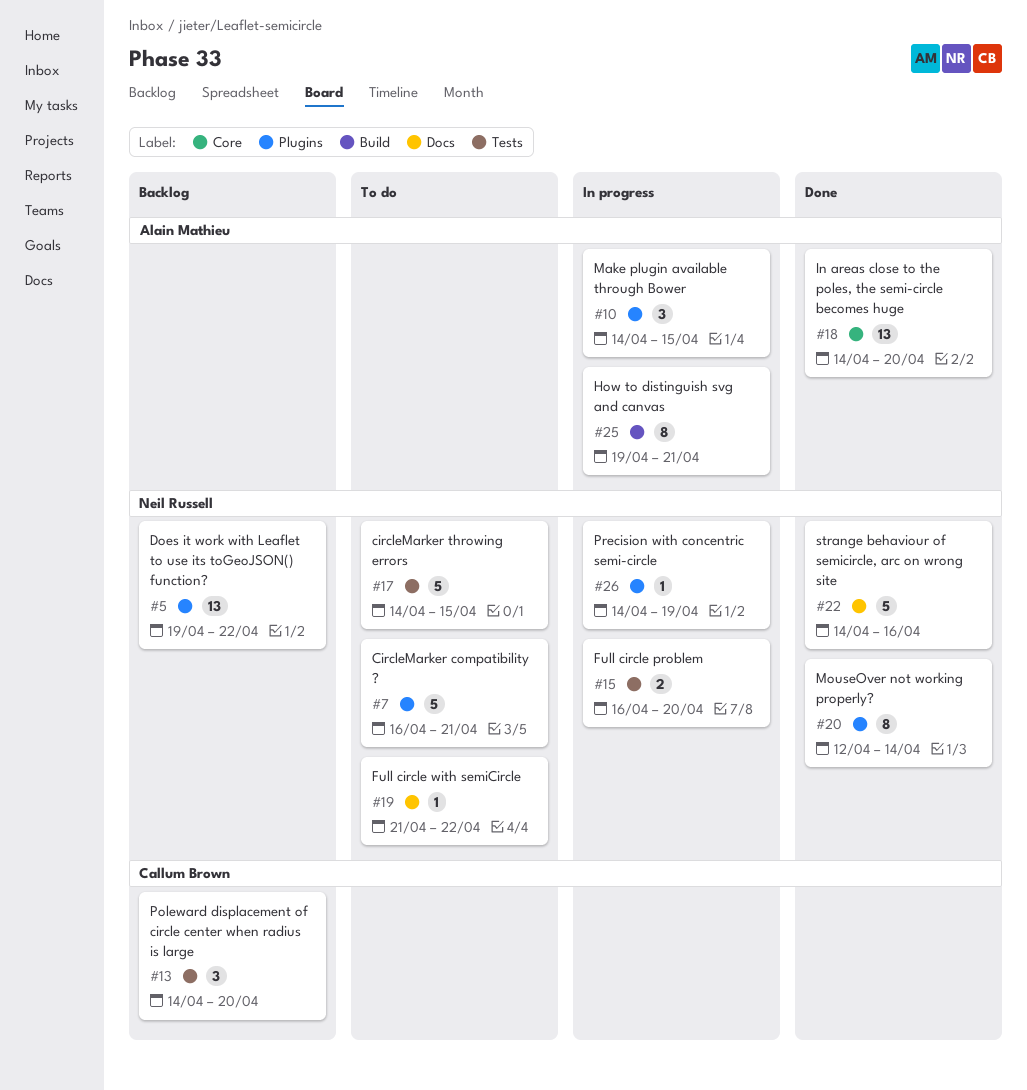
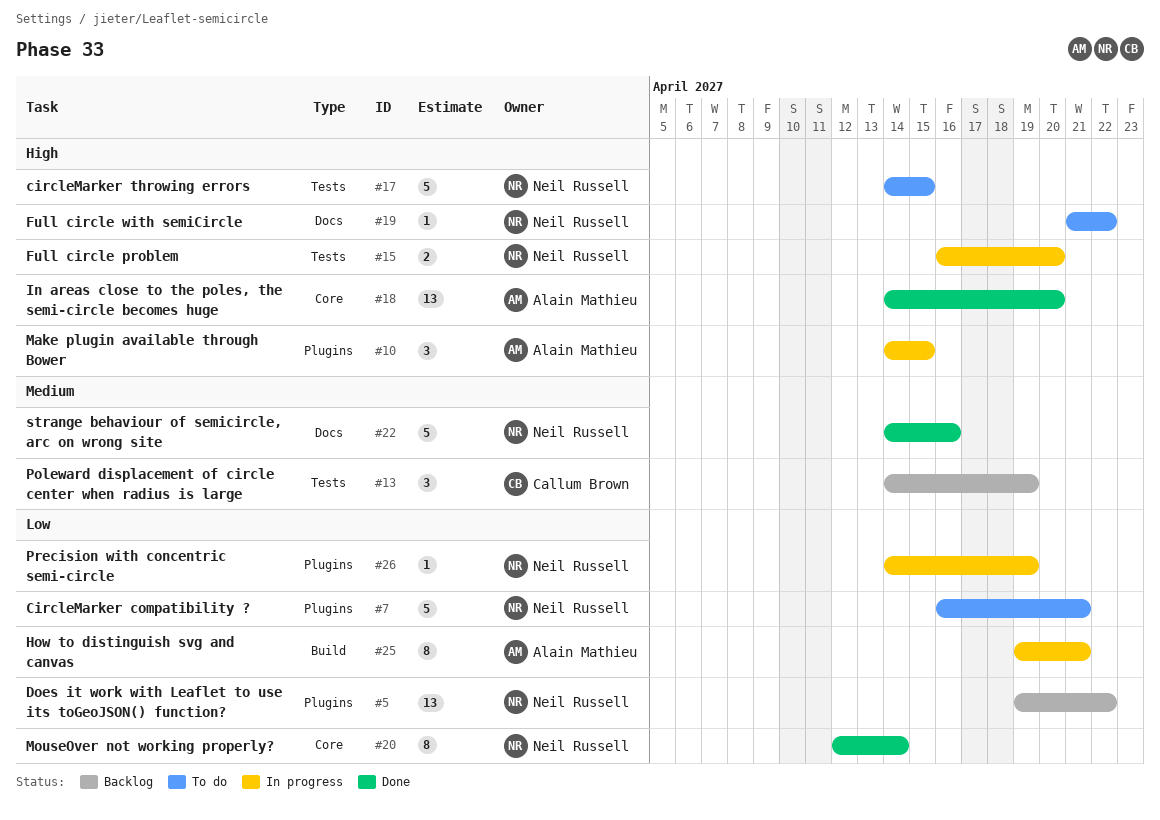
#13, due: Apr 20 -> Apr 19
#20, label: Plugins -> Core

